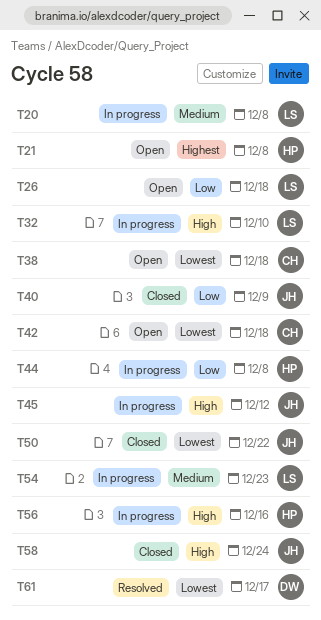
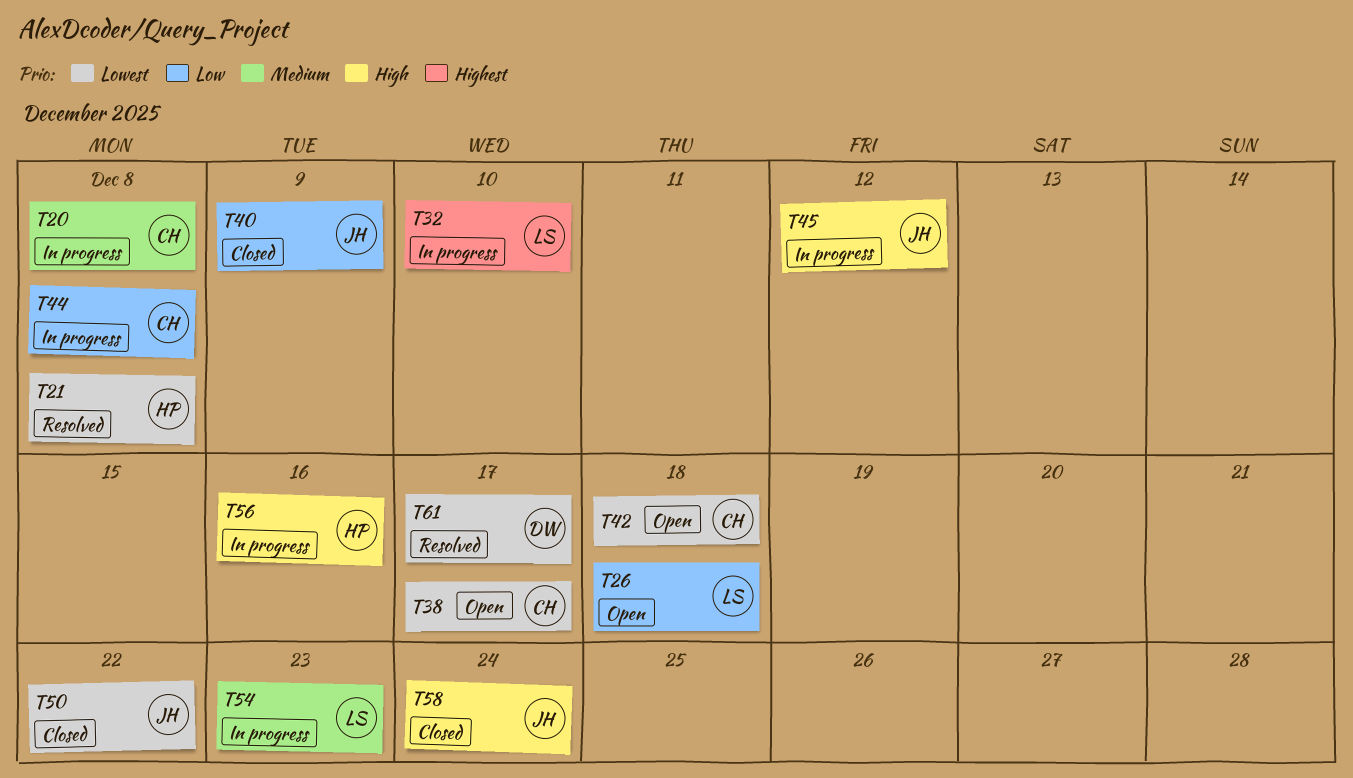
T20, owner: LS -> CH
T21, status: Open -> Resolved
T21, priority: Highest -> Lowest
T32, priority: High -> Highest
T38, due: Dec 18 -> Dec 17
T44, owner: HP -> CH

